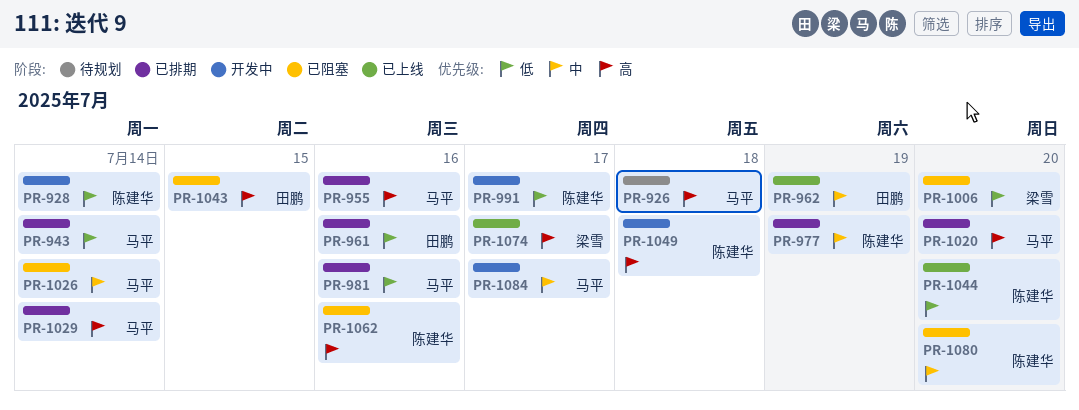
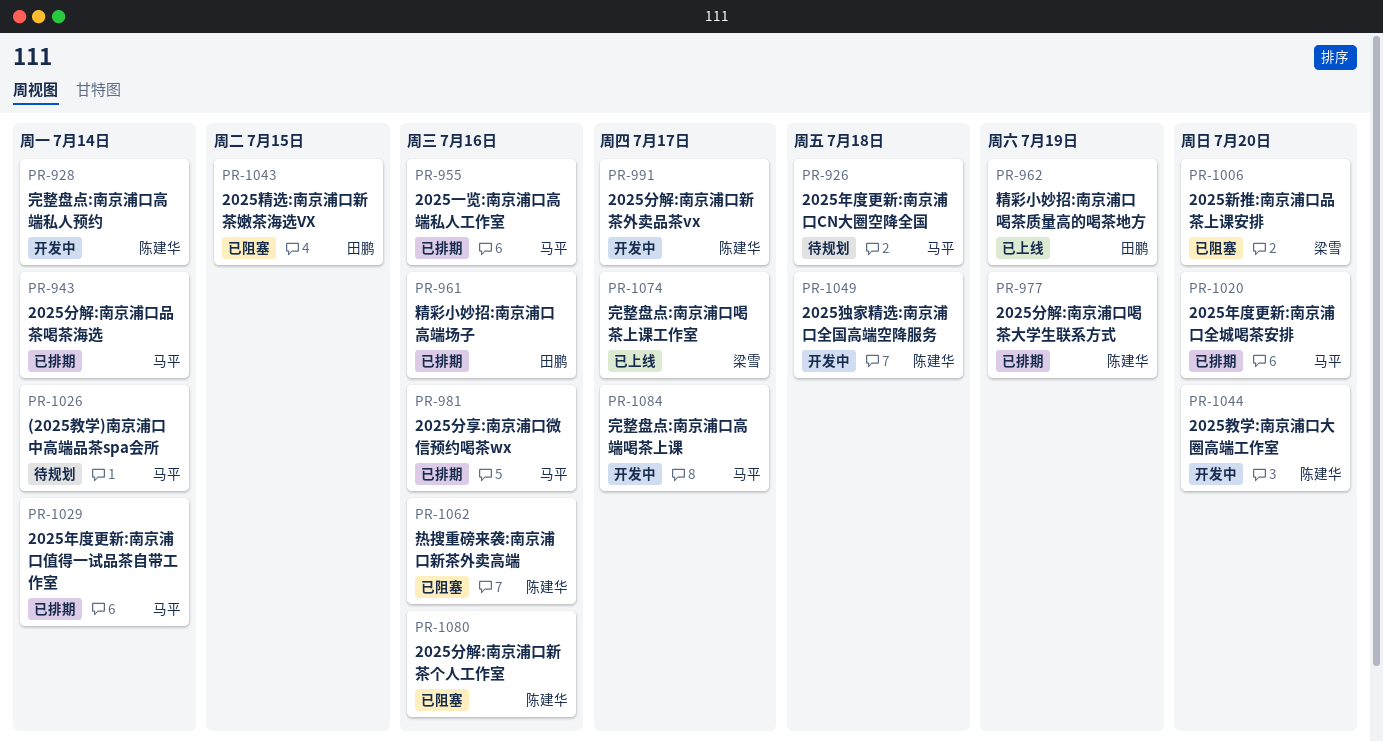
PR-1026, status: 已阻塞 -> 待规划
PR-1044, status: 已上线 -> 开发中
PR-1080, due: Jul 20 -> Jul 16

